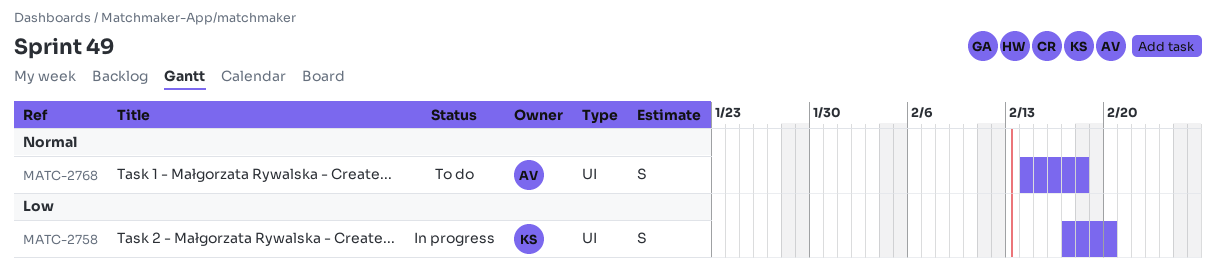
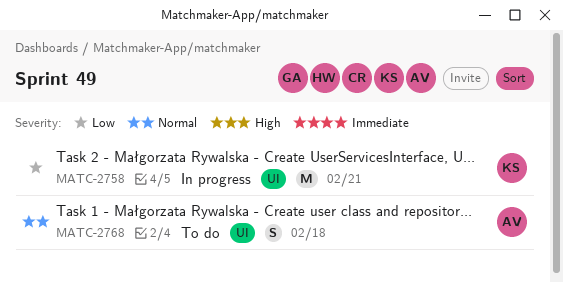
MATC-2758, estimate: S -> M
MATC-2758, due: Feb 20 -> Feb 21

